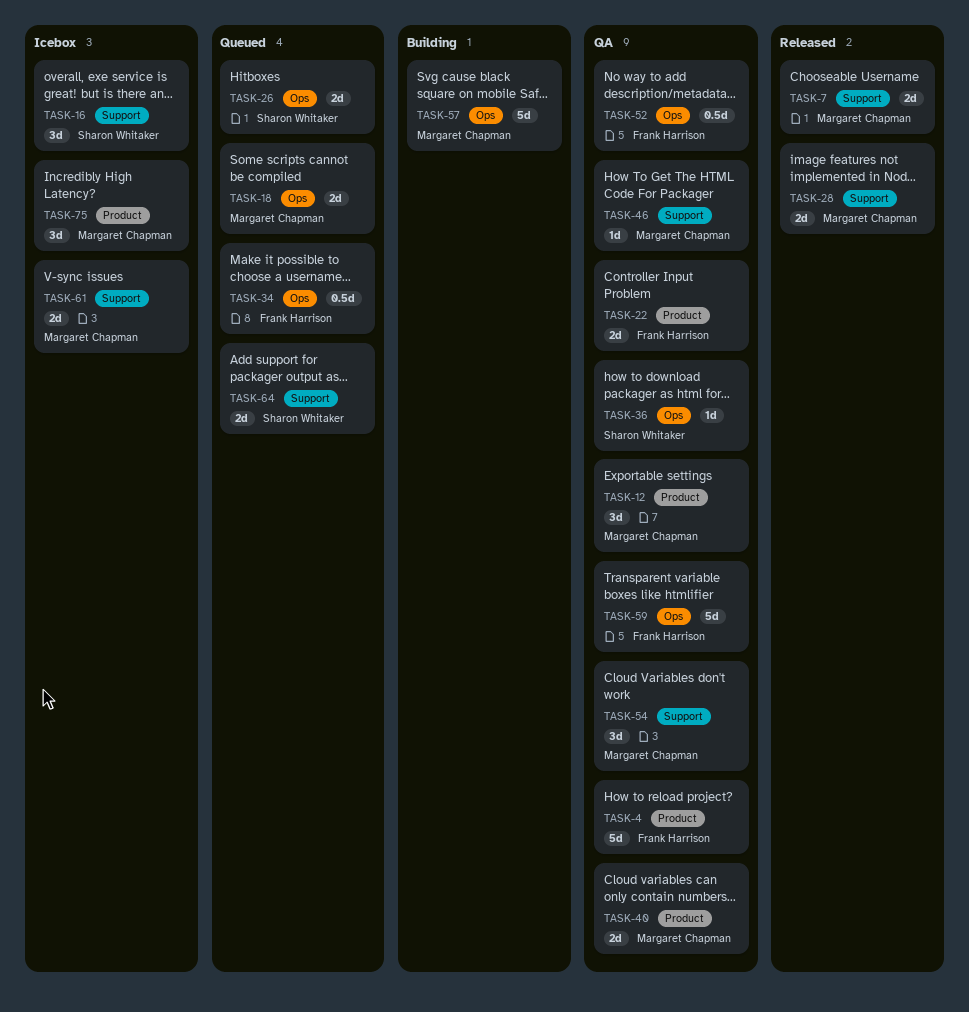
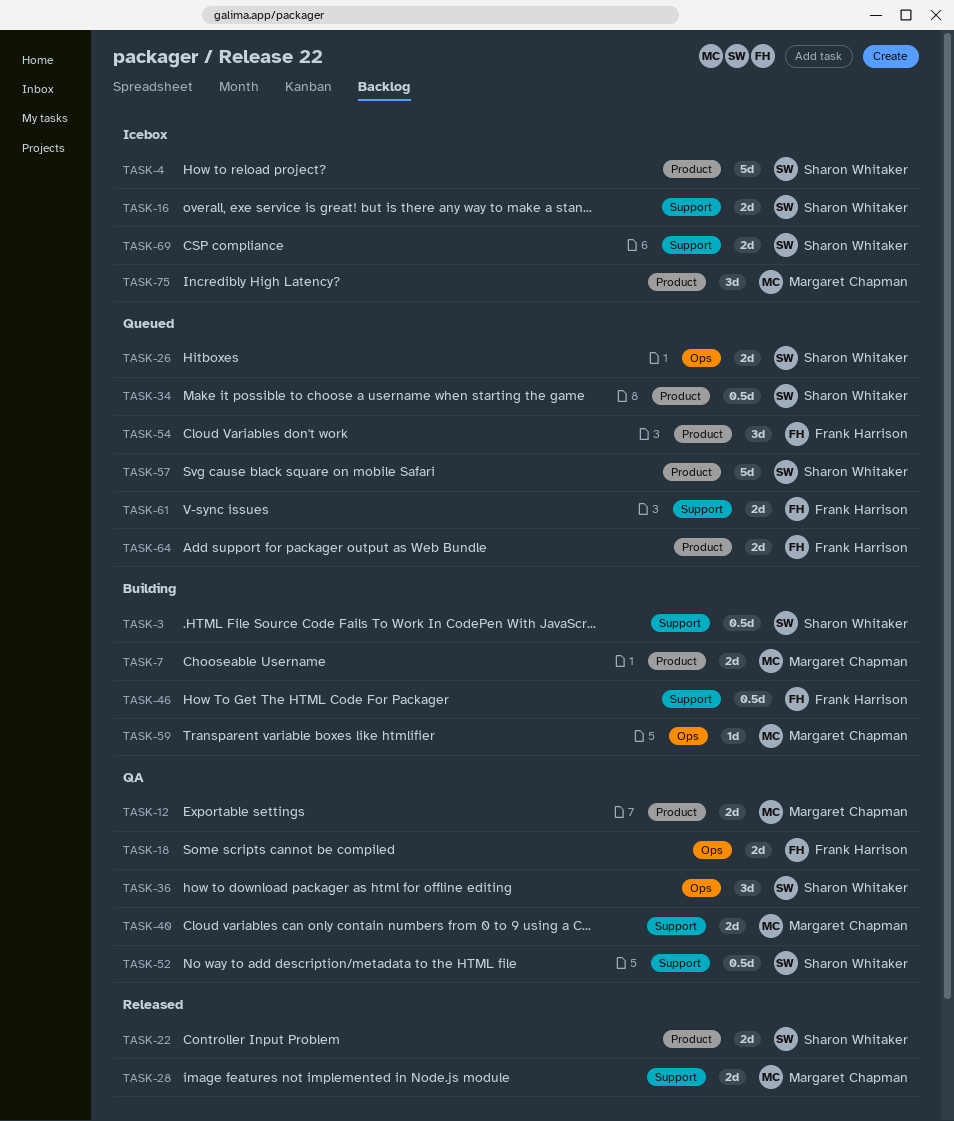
TASK-3: none -> present
TASK-4, status: QA -> Icebox
TASK-4, owner: Frank Harrison -> Sharon Whitaker
TASK-7, status: Released -> Building
TASK-7, label: Support -> Product
TASK-12, estimate: 3d -> 2d
TASK-16, estimate: 3d -> 2d
TASK-18, status: Queued -> QA
TASK-18, owner: Margaret Chapman -> Frank Harrison
TASK-22, status: QA -> Released
TASK-22, owner: Frank Harrison -> Sharon Whitaker
TASK-34, owner: Frank Harrison -> Sharon Whitaker
TASK-34, label: Ops -> Product
TASK-36, estimate: 1d -> 3d
TASK-40, label: Product -> Support
TASK-46, status: QA -> Building
TASK-46, owner: Margaret Chapman -> Frank Harrison
TASK-46, estimate: 1d -> 0.5d
TASK-52, owner: Frank Harrison -> Sharon Whitaker
TASK-52, label: Ops -> Support
TASK-54, status: QA -> Queued
TASK-54, owner: Margaret Chapman -> Frank Harrison
TASK-54, label: Support -> Product
TASK-57, status: Building -> Queued
TASK-57, owner: Margaret Chapman -> Sharon Whitaker
TASK-57, label: Ops -> Product
TASK-59, status: QA -> Building
TASK-59, owner: Frank Harrison -> Margaret Chapman
TASK-59, estimate: 5d -> 1d
TASK-61, status: Icebox -> Queued
TASK-61, owner: Margaret Chapman -> Frank Harrison
TASK-64, owner: Sharon Whitaker -> Frank Harrison
TASK-64, label: Support -> Product
TASK-69: none -> present

